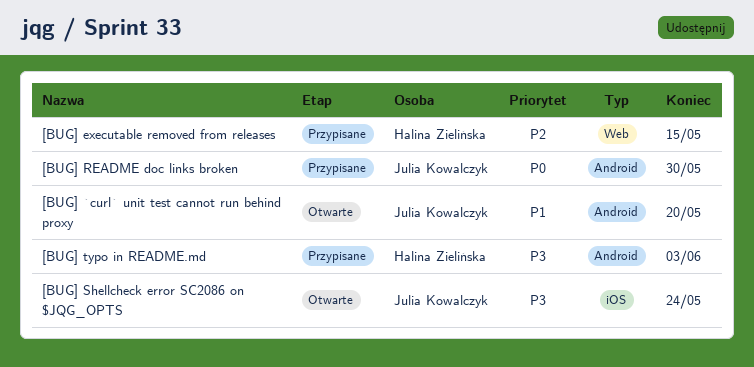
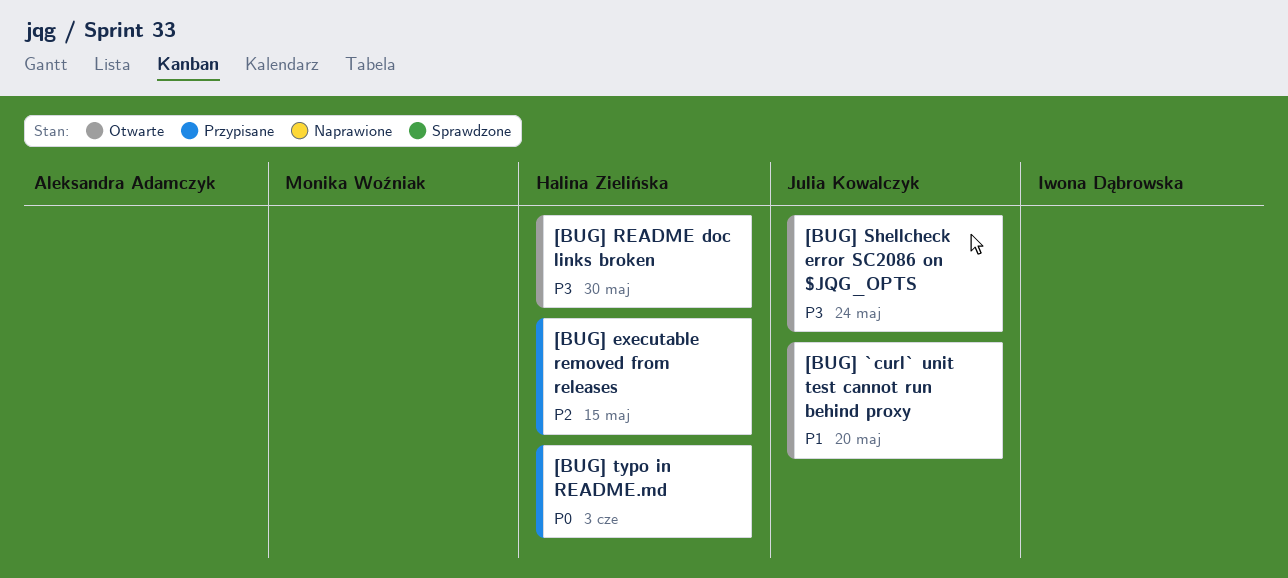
[BUG] README doc links broken, status: Przypisane -> Otwarte
[BUG] README doc links broken, owner: Julia Kowalczyk -> Halina Zielińska
[BUG] README doc links broken, priority: P0 -> P3
[BUG] typo in README.md, priority: P3 -> P0

